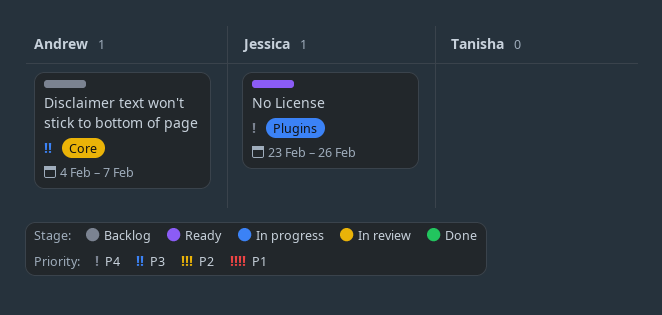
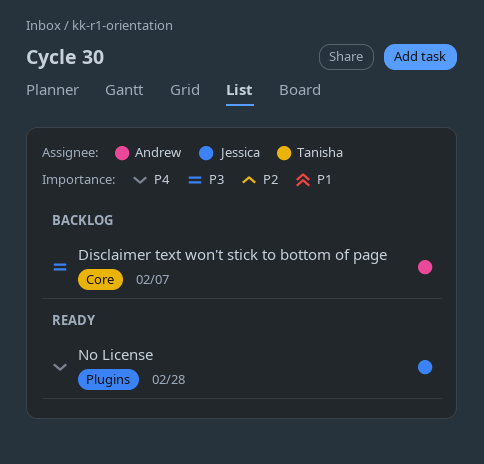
No License, due: Feb 26 -> Feb 28

